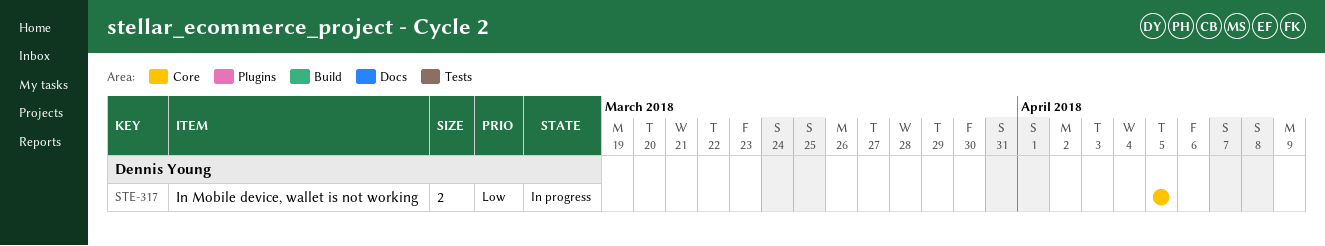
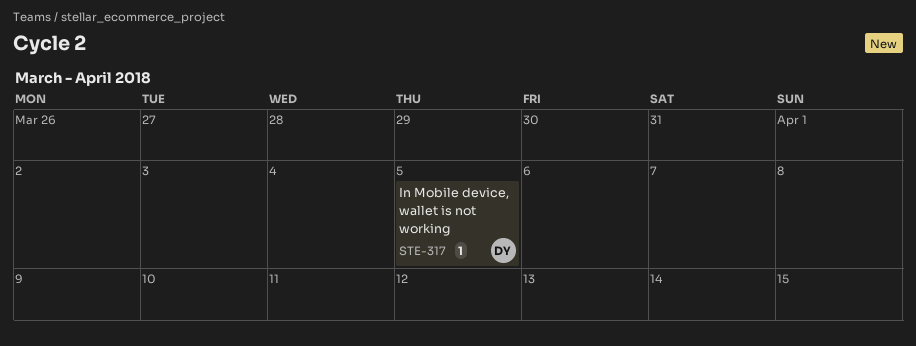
STE-317, estimate: 2 -> 1

